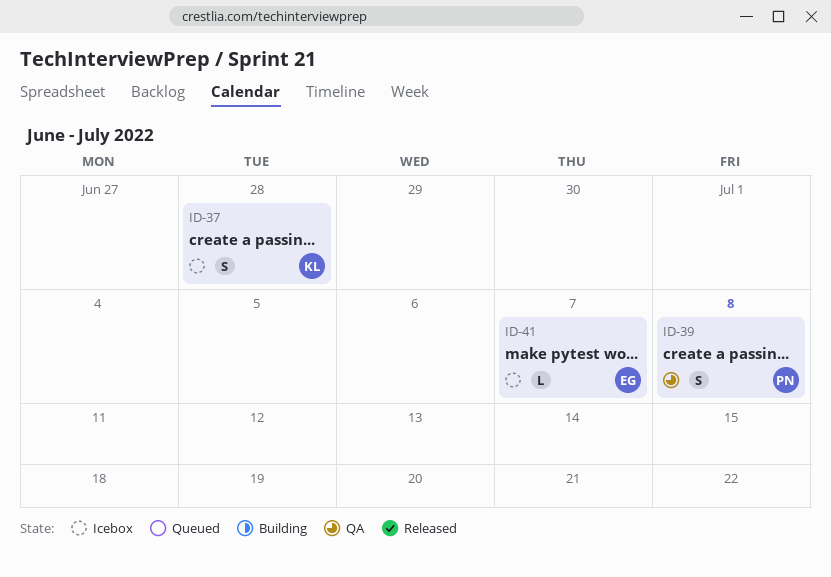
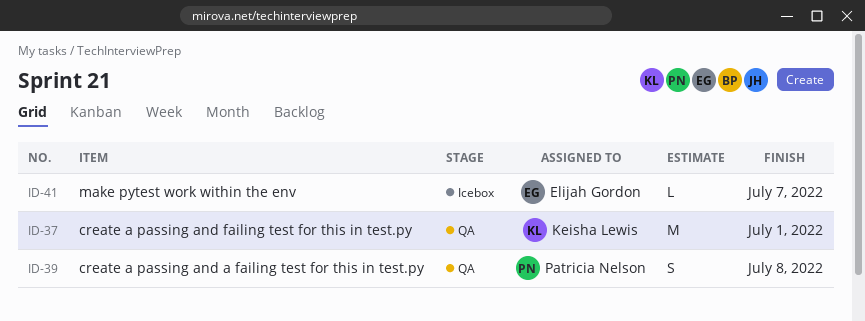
ID-37, status: Icebox -> QA
ID-37, estimate: S -> M
ID-37, due: Jun 28 -> Jul 1

